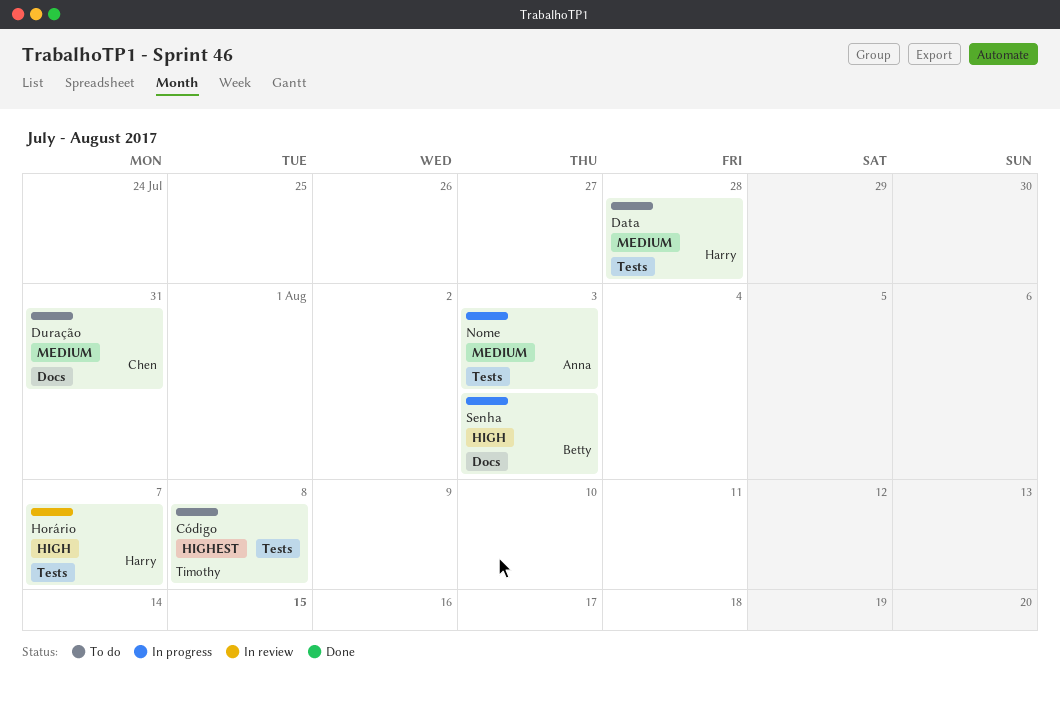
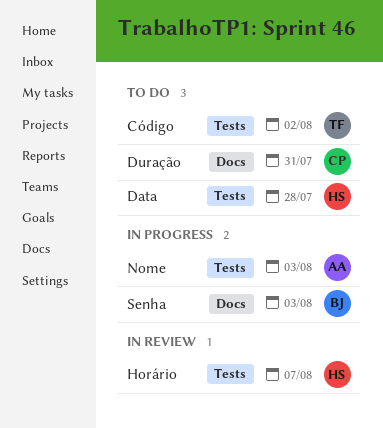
Código, due: Aug 8 -> Aug 2

